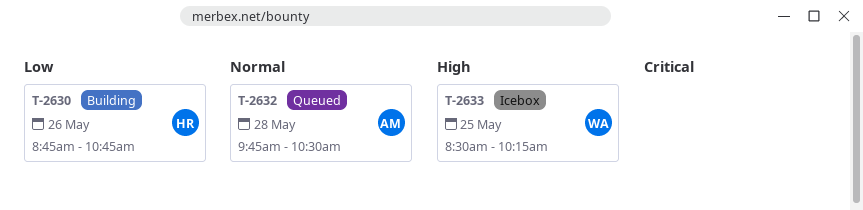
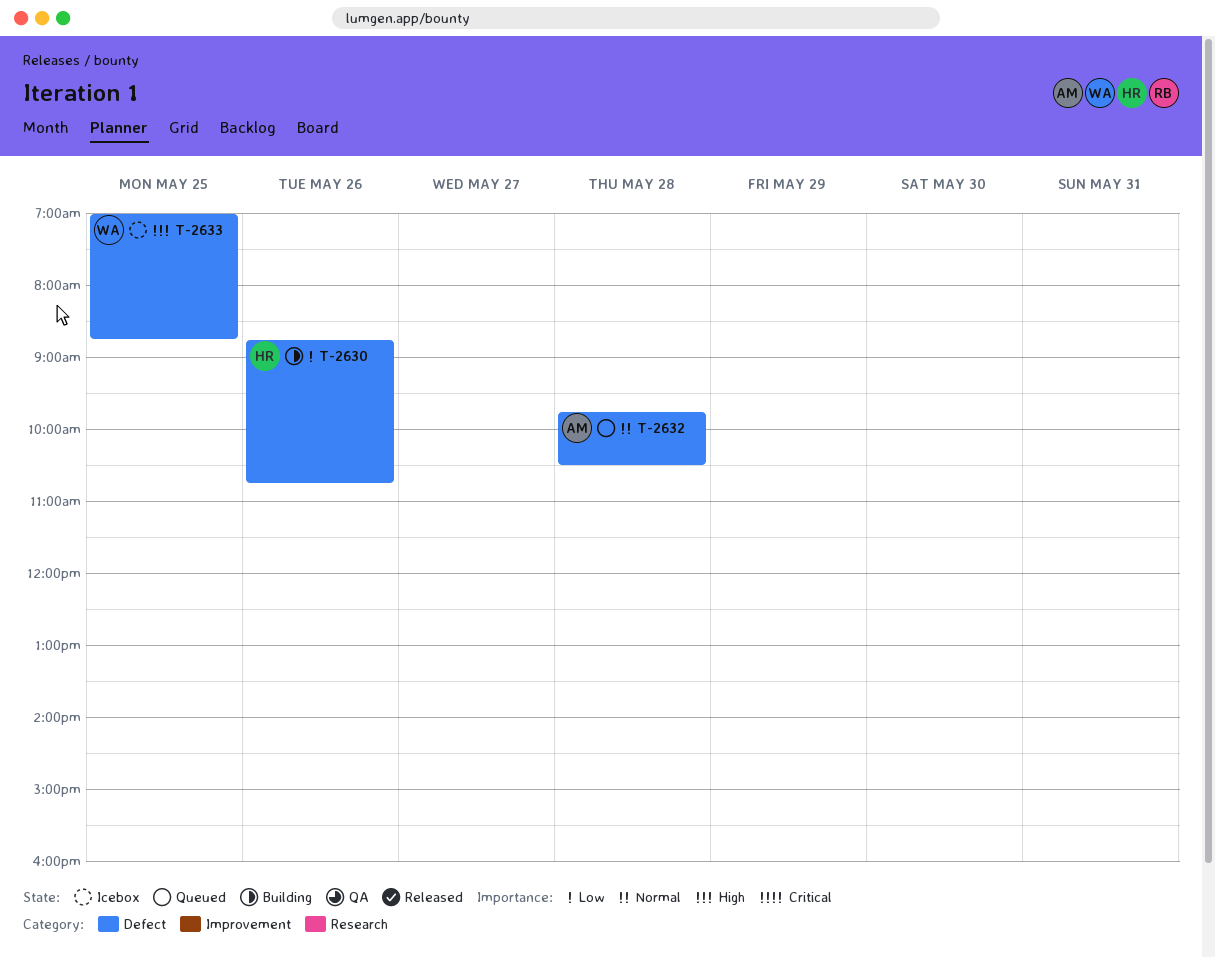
T-2633, begins: 08:30 -> 07:00
T-2633, ends: 10:15 -> 08:45

